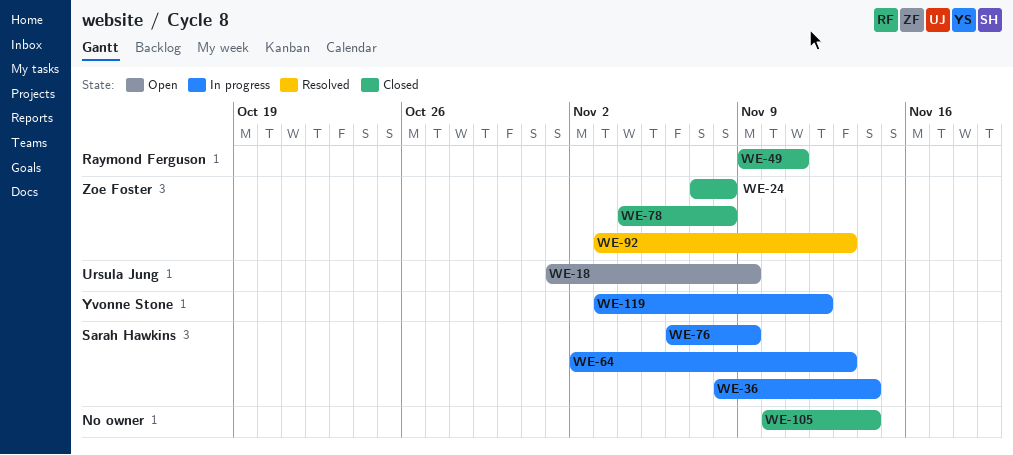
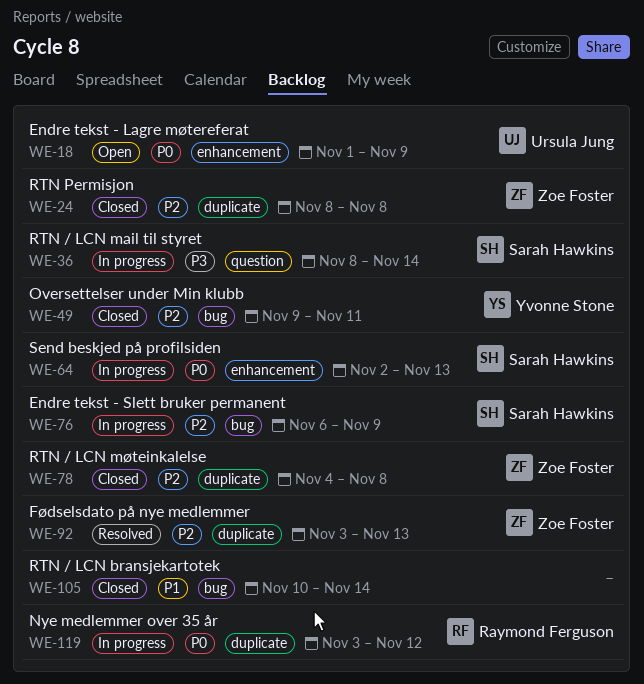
WE-24, start: Nov 7 -> Nov 8
WE-49, owner: Raymond Ferguson -> Yvonne Stone
WE-119, owner: Yvonne Stone -> Raymond Ferguson

